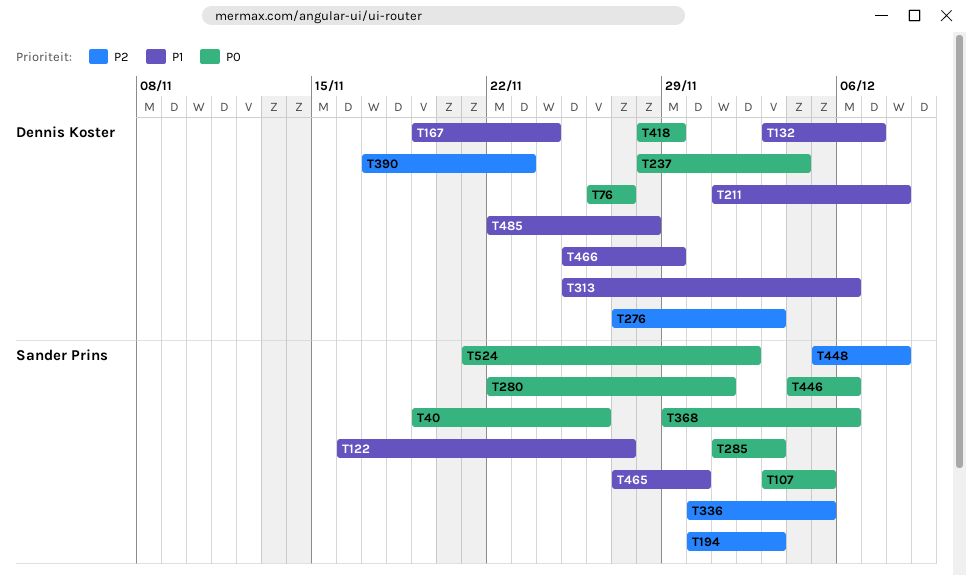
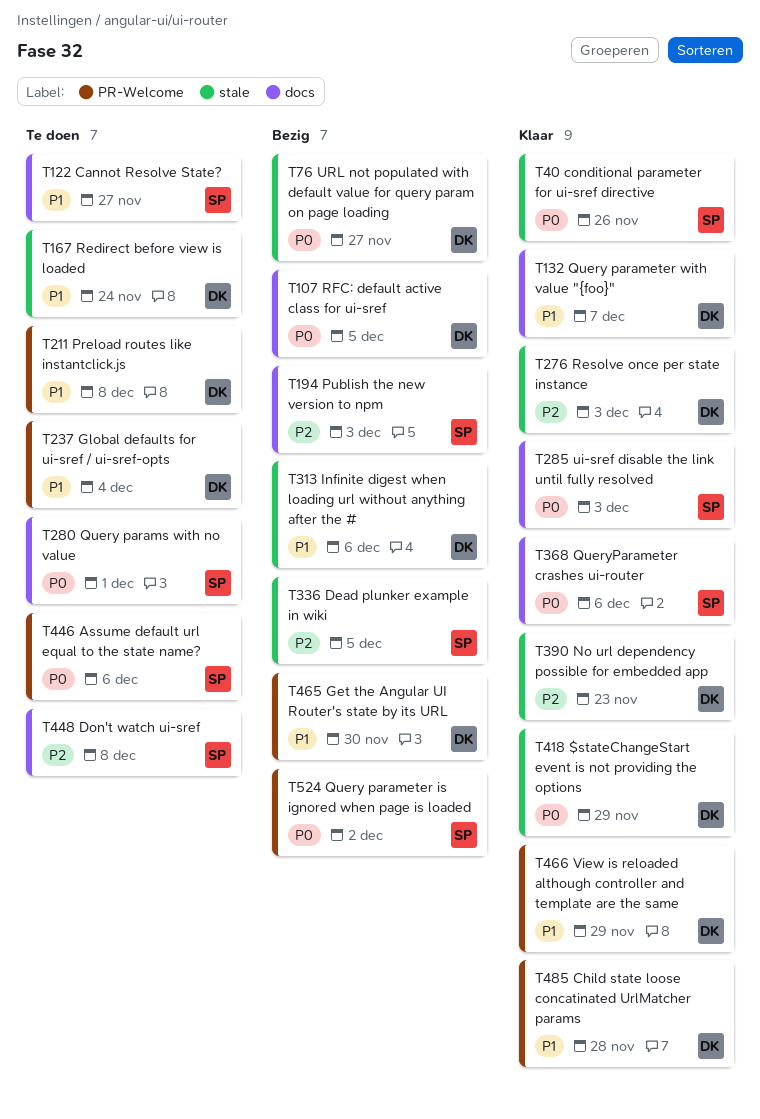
T107, owner: Sander Prins -> Dennis Koster
T237, priority: P0 -> P1
T465, owner: Sander Prins -> Dennis Koster

